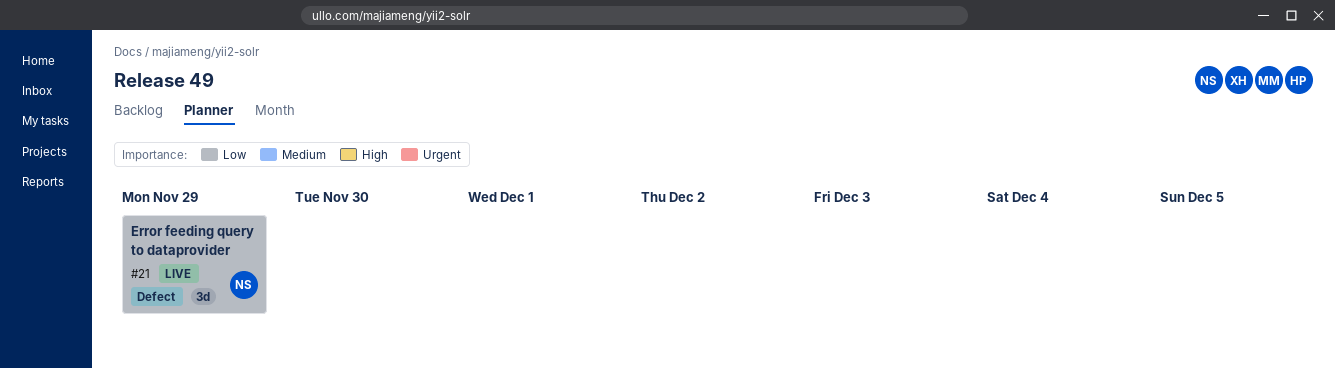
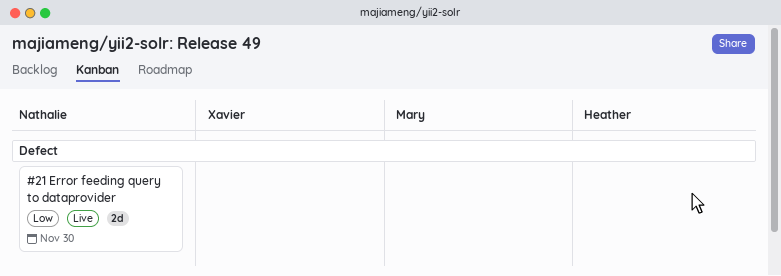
#21, estimate: 3d -> 2d
#21, due: Nov 29 -> Nov 30

